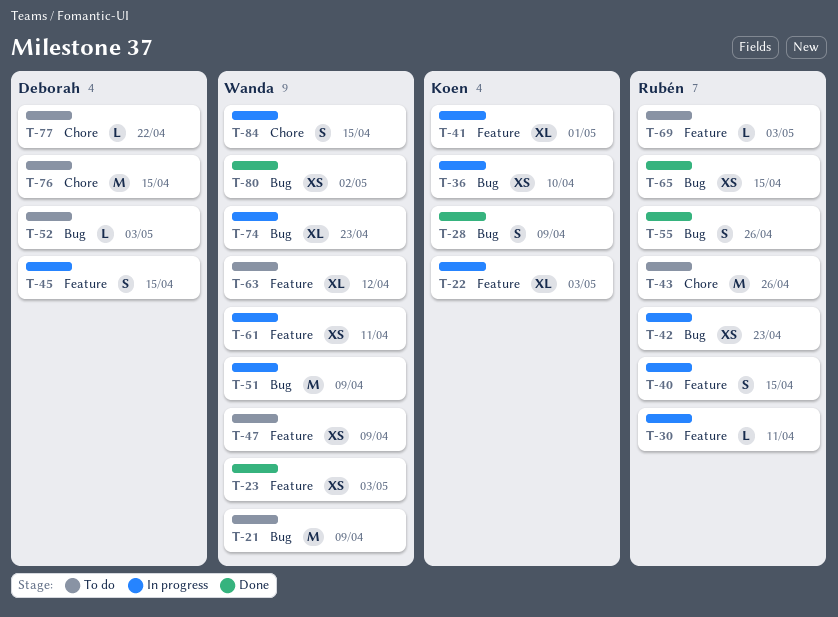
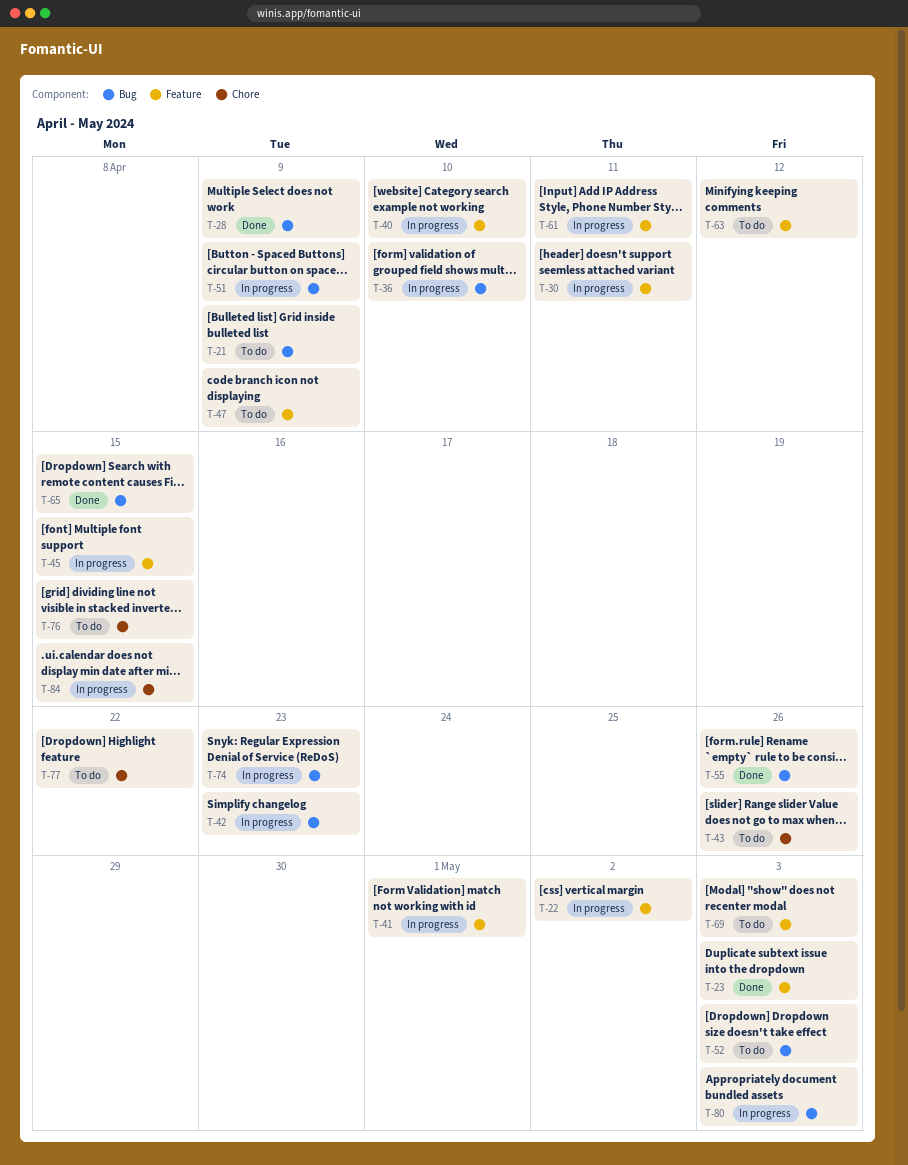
T-22, due: May 3 -> May 2
T-40, due: Apr 15 -> Apr 10
T-80, status: Done -> In progress
T-80, due: May 2 -> May 3

